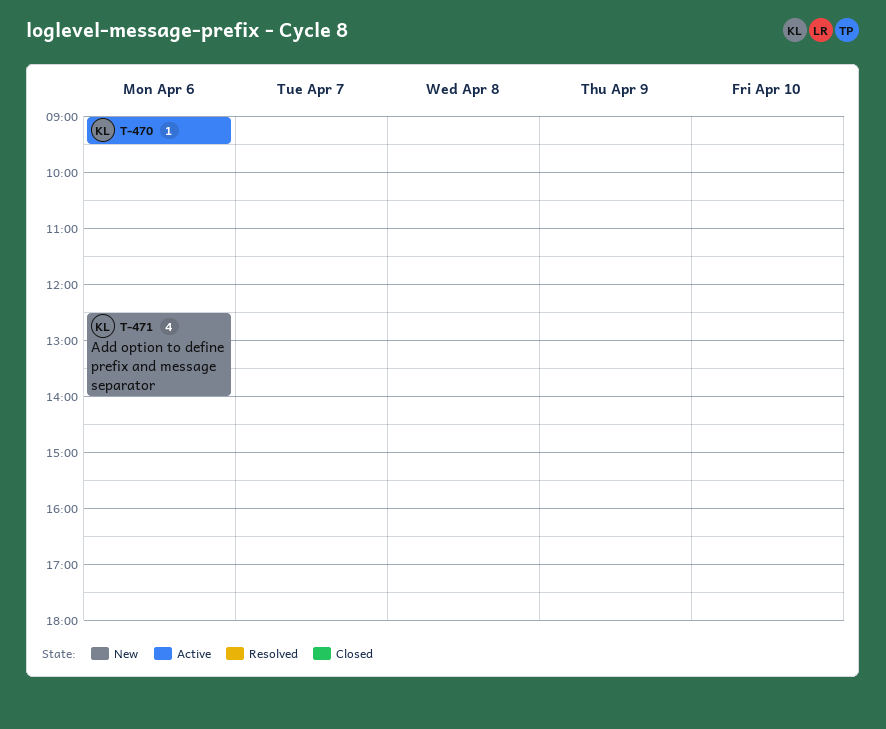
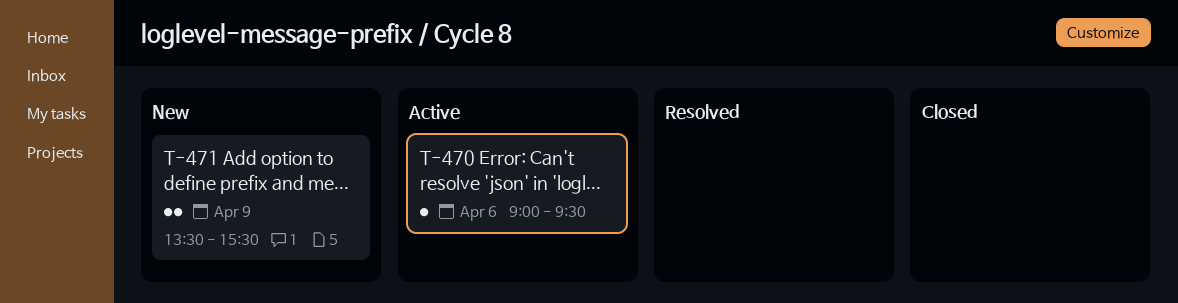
T-471, estimate: 4 -> 2
T-471, day: Apr 6 -> Apr 9
T-471, begins: 12:30 -> 13:30
T-471, ends: 14:00 -> 15:30

